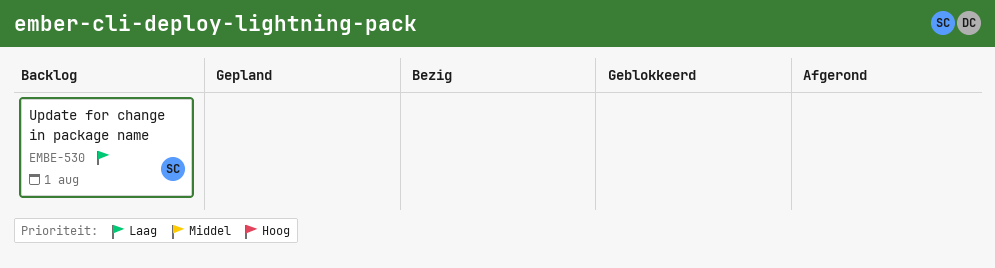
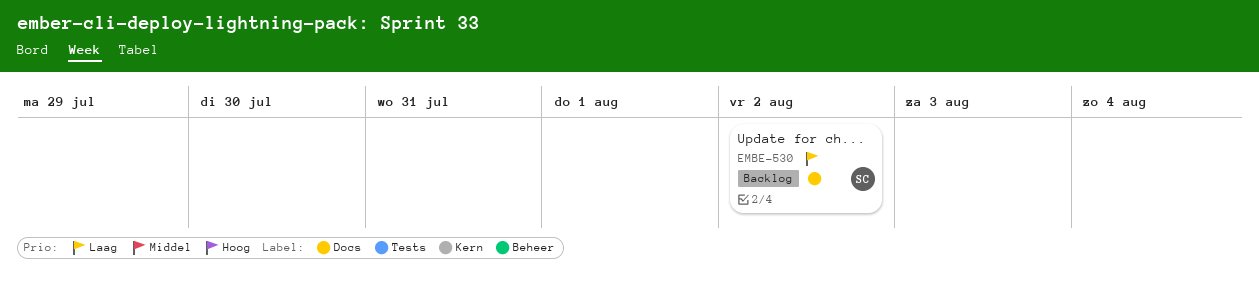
EMBE-530, due: Aug 1 -> Aug 2

